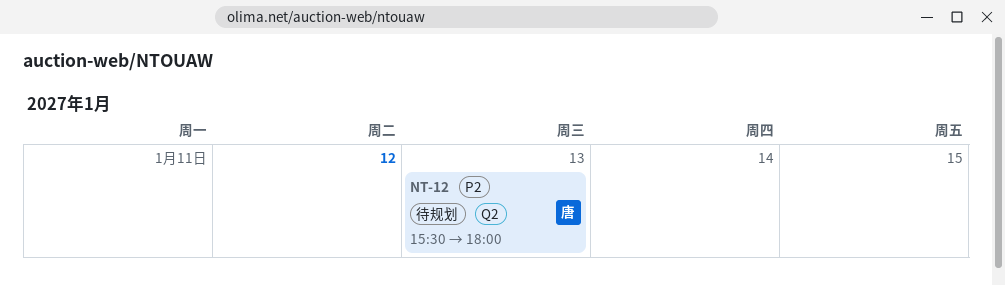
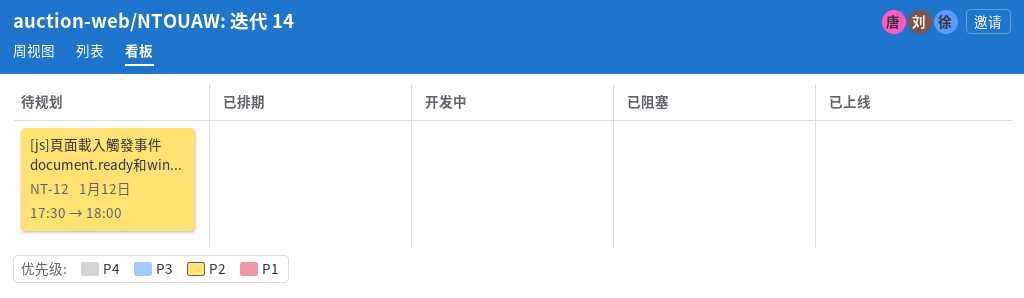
NT-12, day: Jan 13 -> Jan 12
NT-12, begins: 15:30 -> 17:30

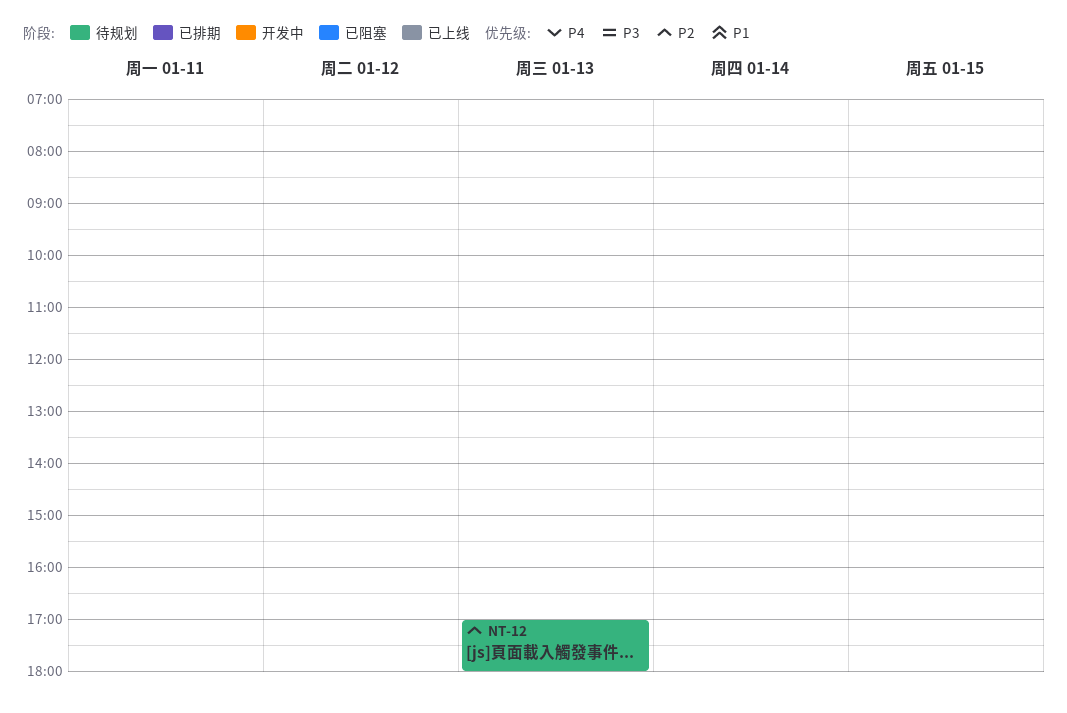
NT-12, day: Jan 12 -> Jan 13
NT-12, begins: 17:30 -> 17:00

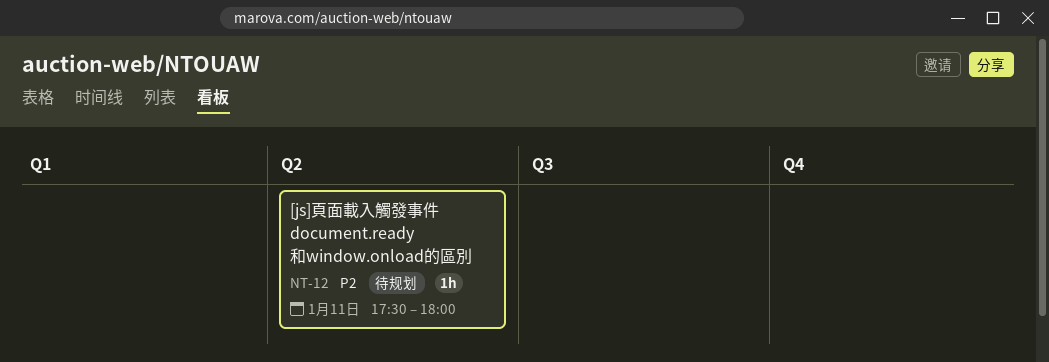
NT-12, day: Jan 13 -> Jan 11
NT-12, begins: 17:00 -> 17:30

